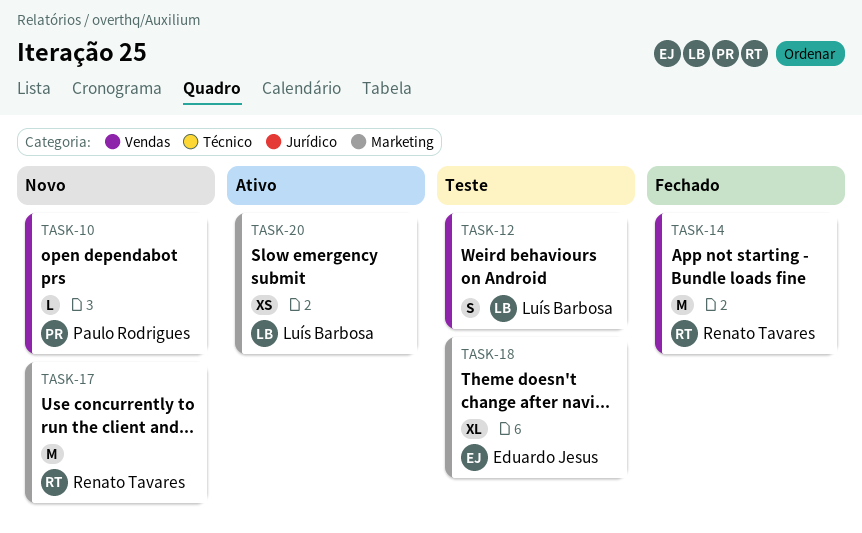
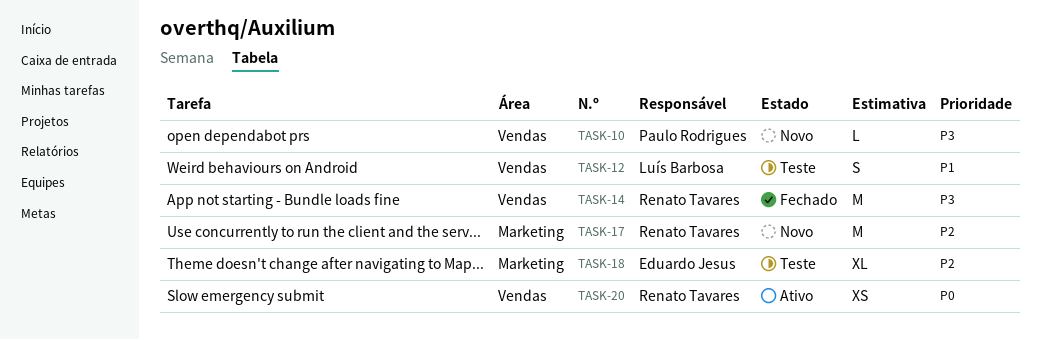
TASK-20, owner: Luís Barbosa -> Renato Tavares
TASK-20, label: Marketing -> Vendas

